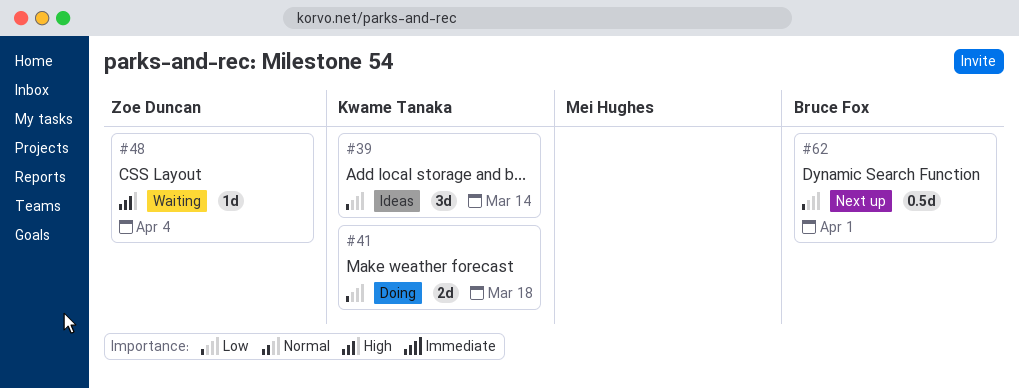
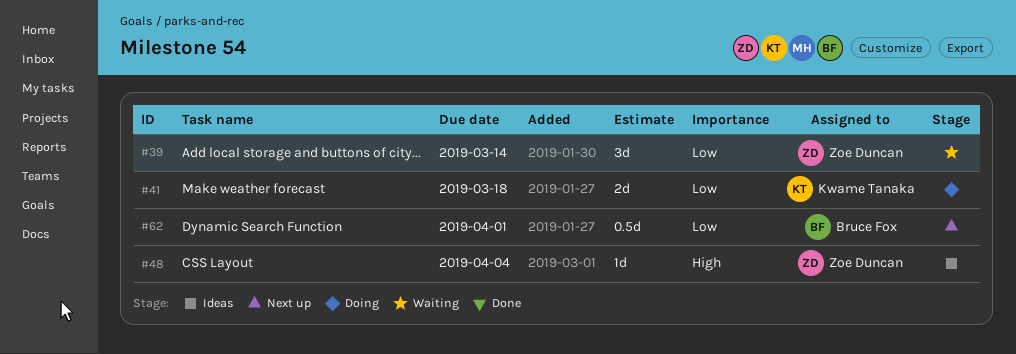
#39, status: Ideas -> Waiting
#39, owner: Kwame Tanaka -> Zoe Duncan
#48, status: Waiting -> Ideas

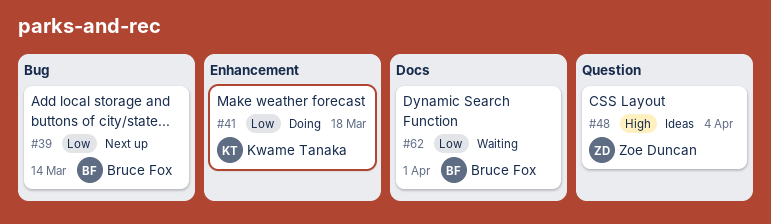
#39, status: Waiting -> Next up
#39, owner: Zoe Duncan -> Bruce Fox
#62, status: Next up -> Waiting

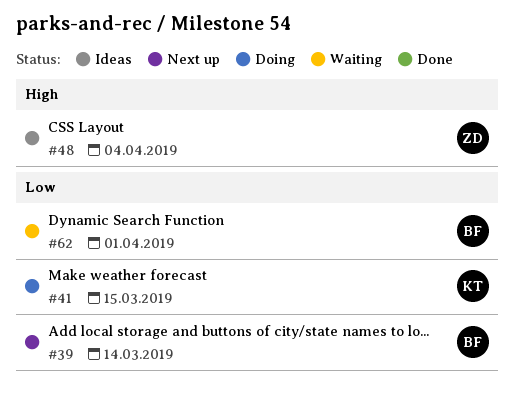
#41, due: Mar 18 -> Mar 15

